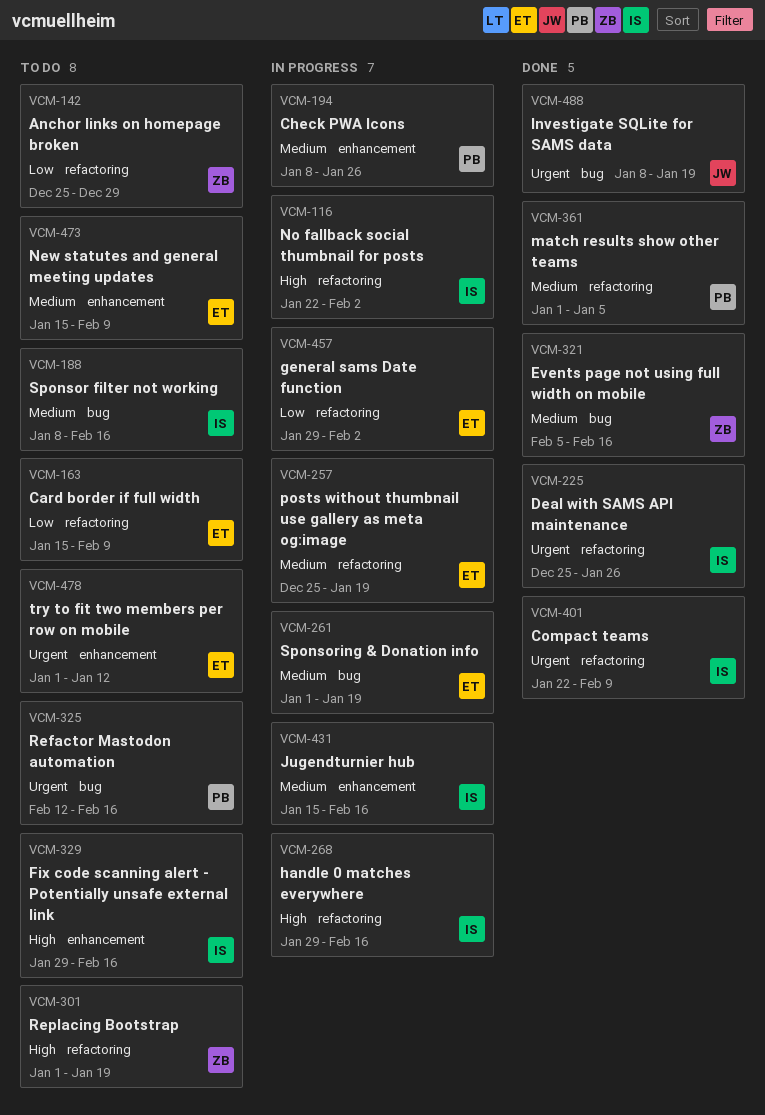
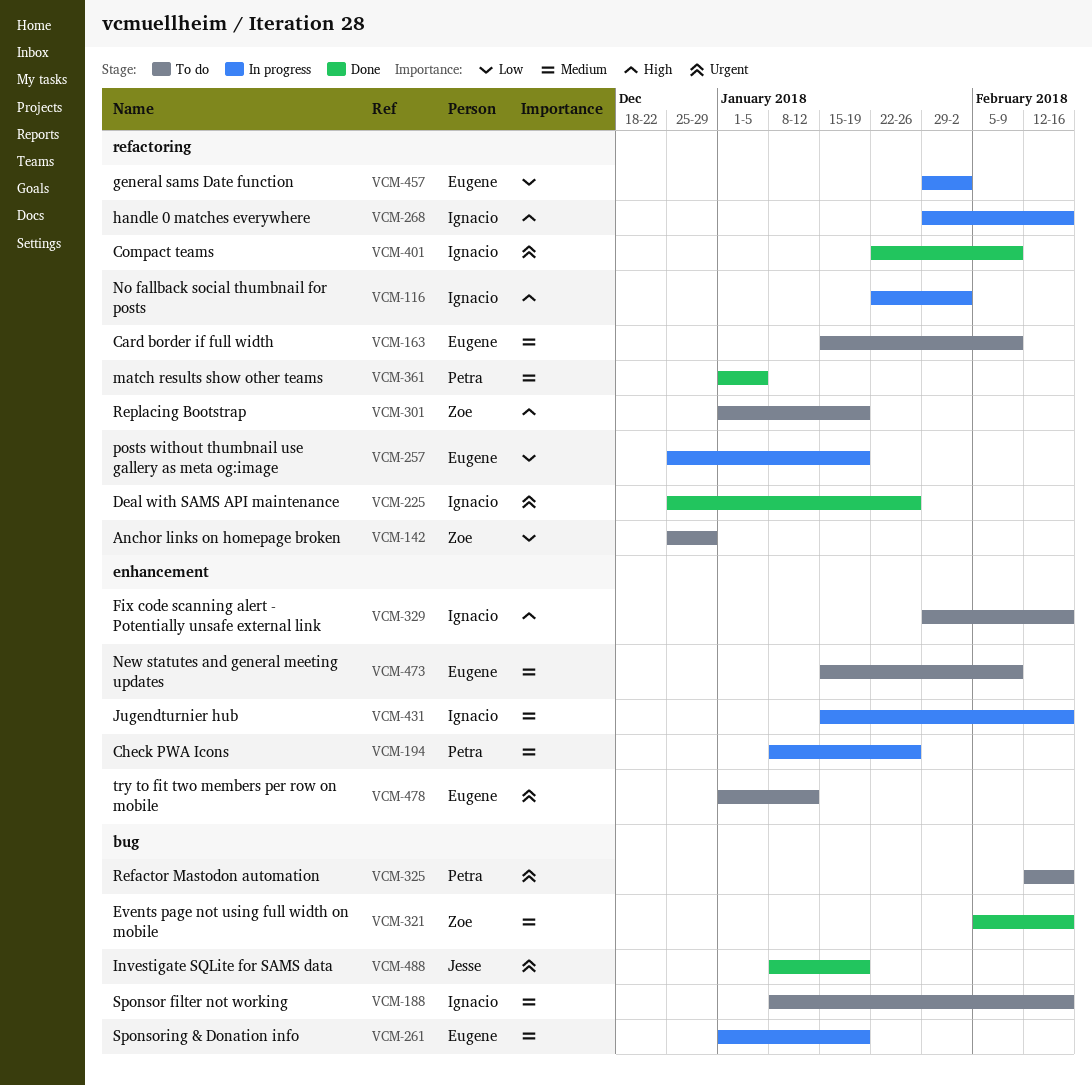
VCM-163, priority: Low -> Medium
VCM-257, priority: Medium -> Low

